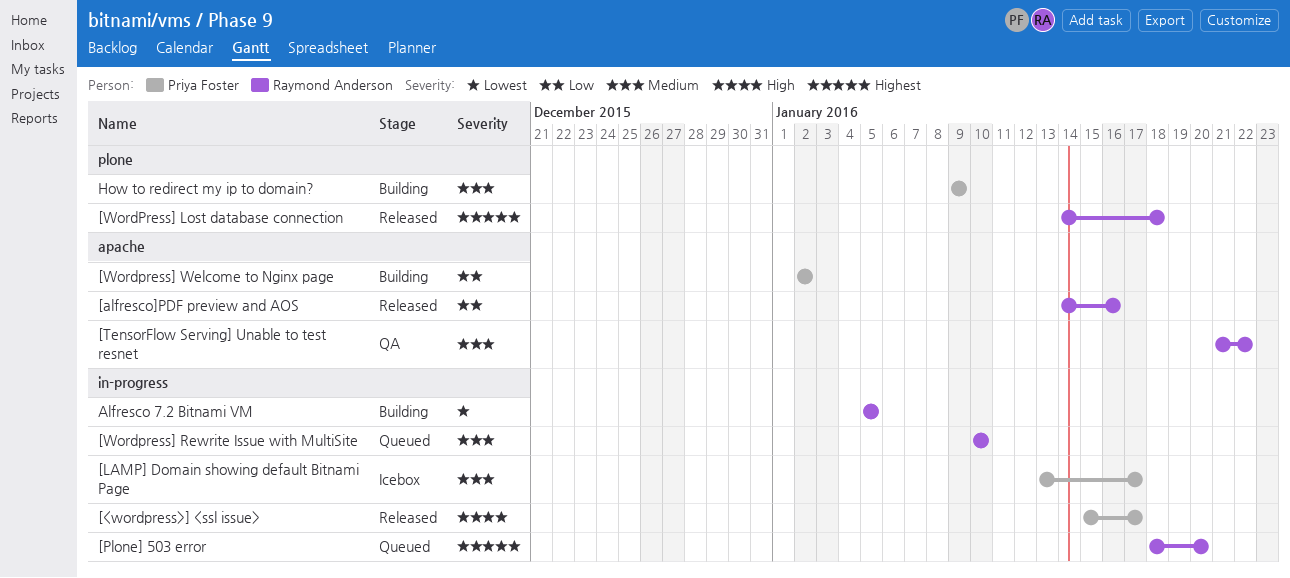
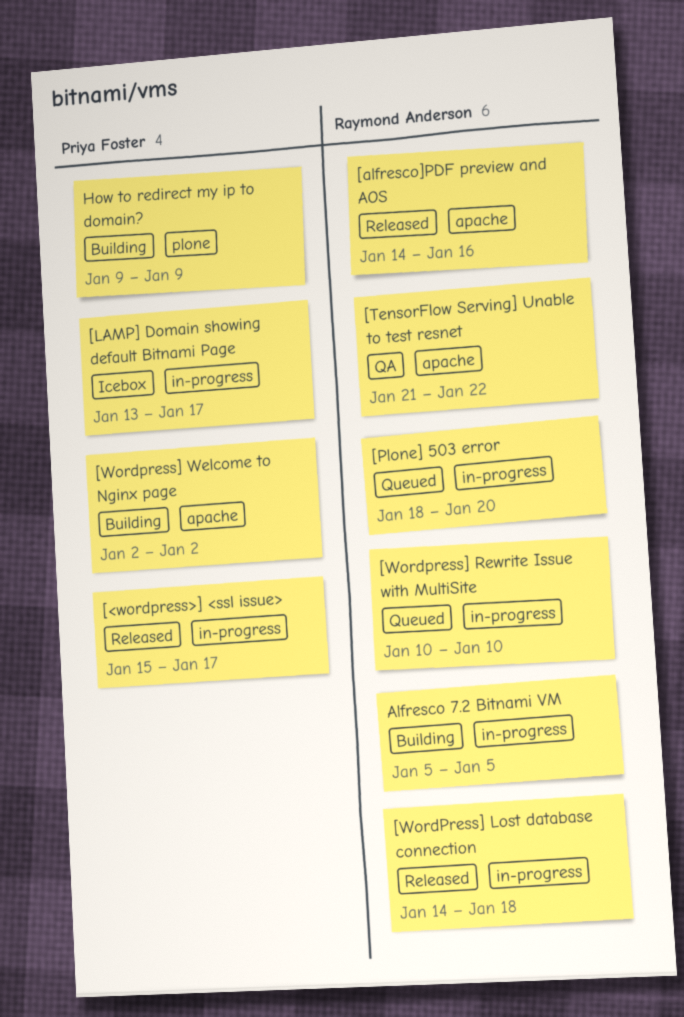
[WordPress] Lost database connection, label: plone -> in-progress

